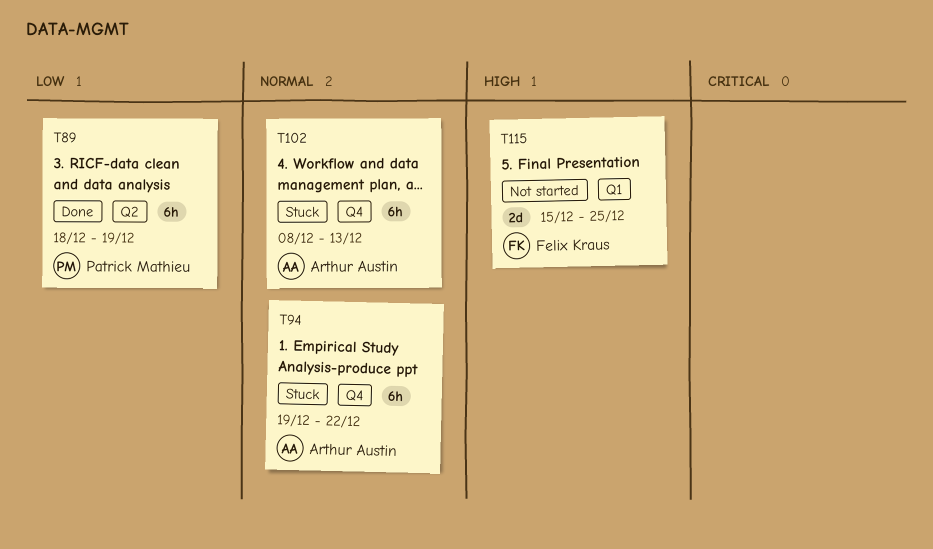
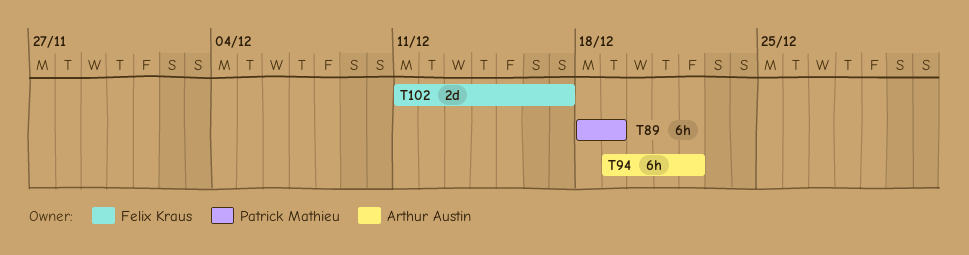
T102, owner: Arthur Austin -> Felix Kraus
T102, estimate: 6h -> 2d
T102, start: Dec 8 -> Dec 11
T102, due: Dec 13 -> Dec 17
T115: present -> none

